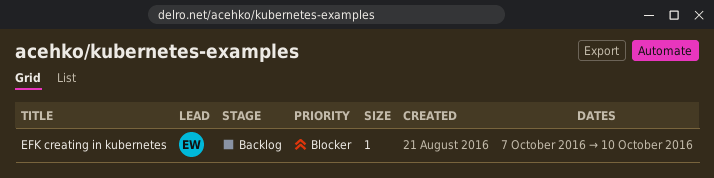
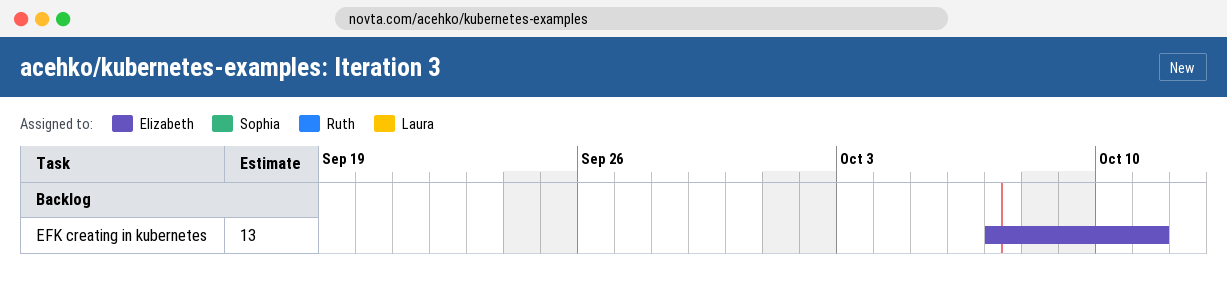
EFK creating in kubernetes, estimate: 1 -> 13
EFK creating in kubernetes, due: Oct 10 -> Oct 11

